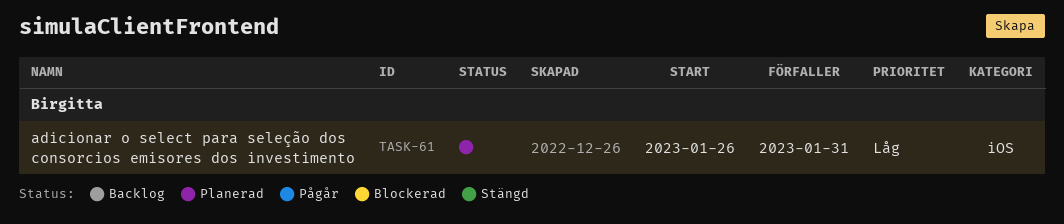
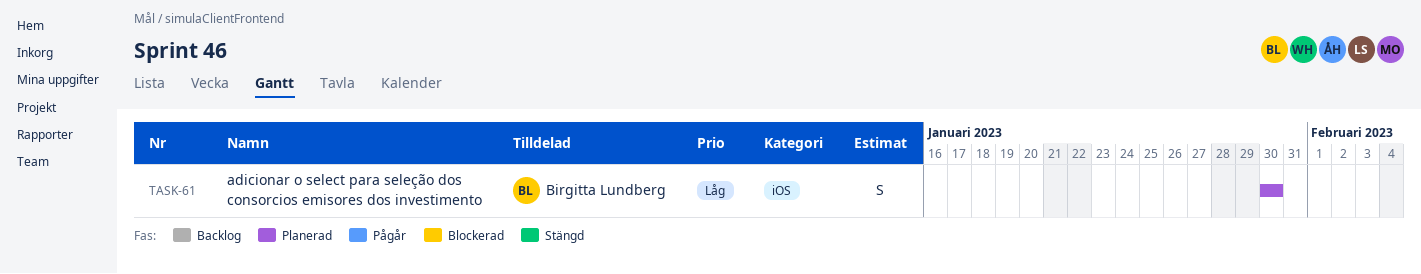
TASK-61, start: Jan 26 -> Jan 30
TASK-61, due: Jan 31 -> Jan 30

